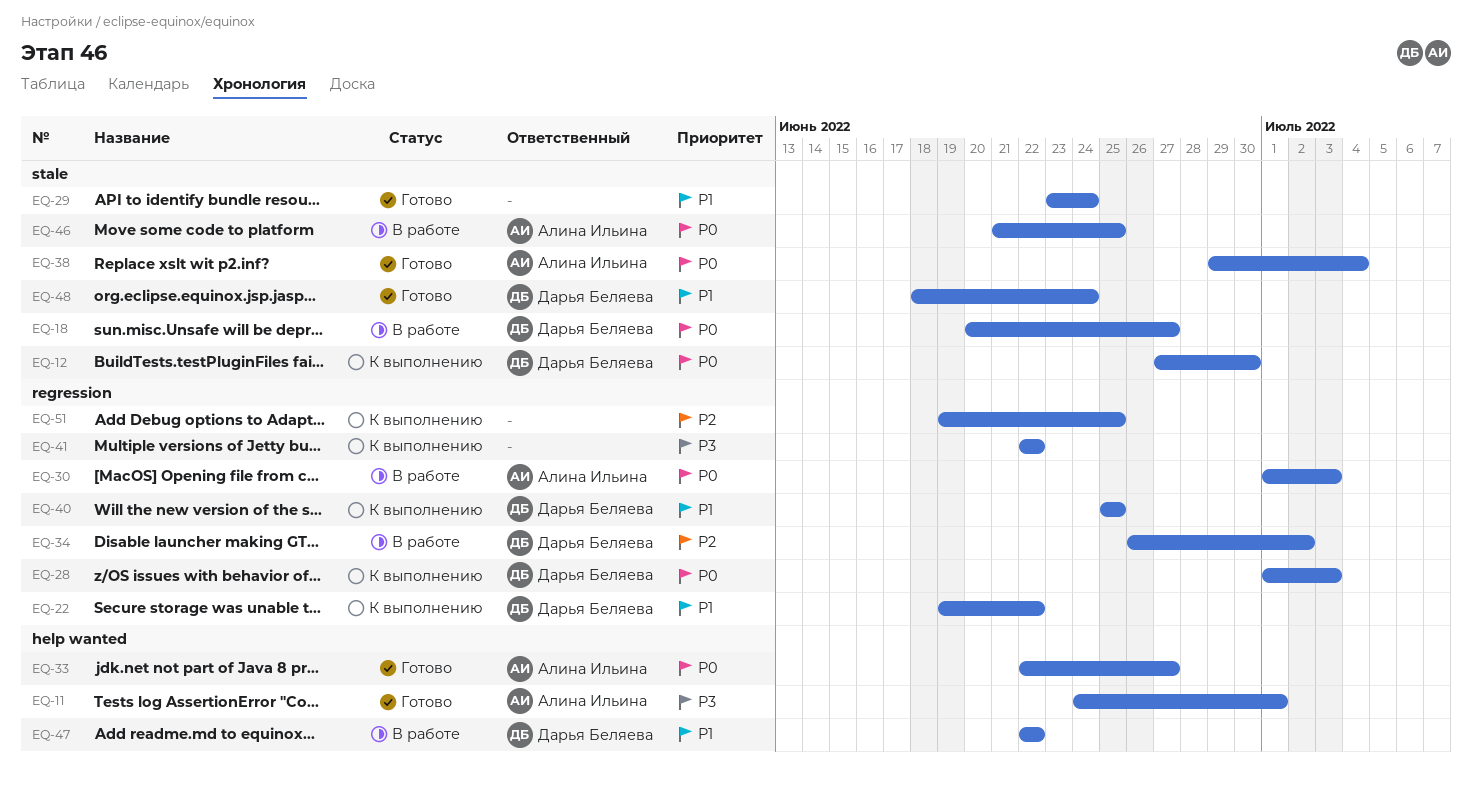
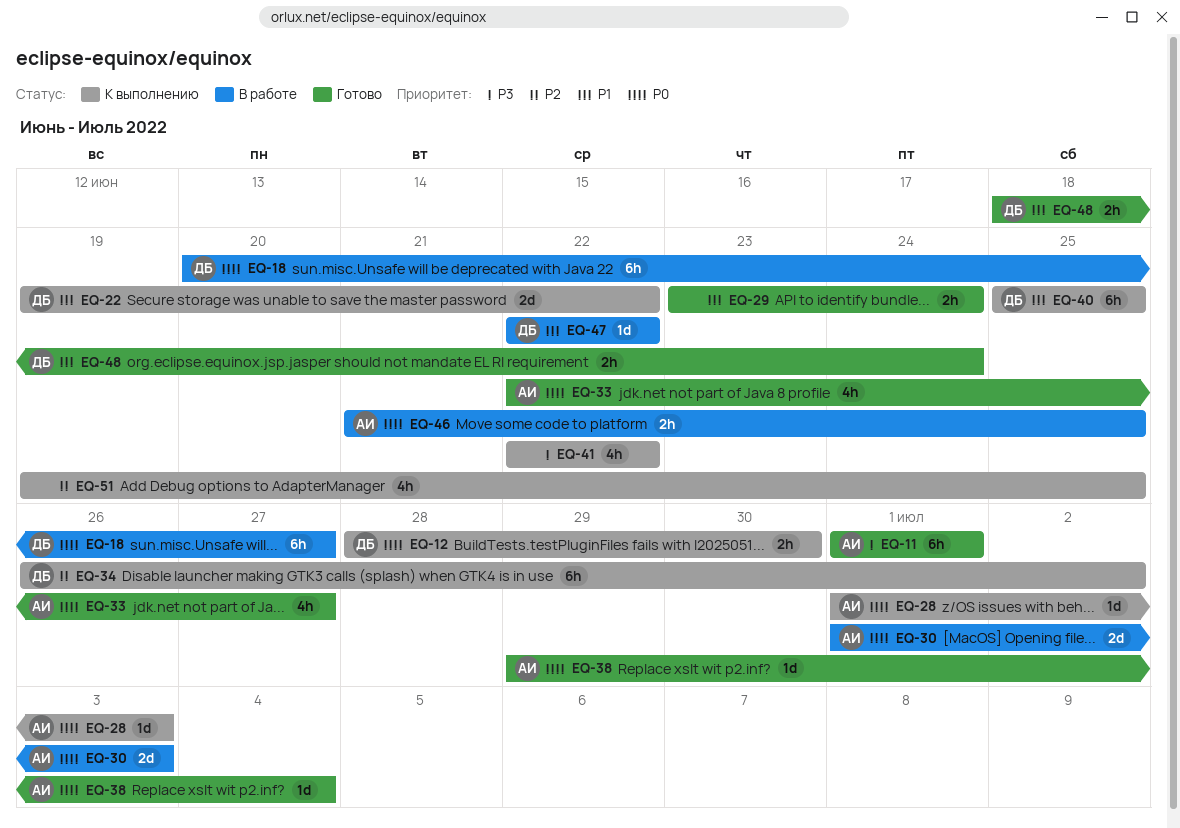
EQ-11, start: Jun 24 -> Jul 1
EQ-12, start: Jun 27 -> Jun 28
EQ-28, owner: Дарья Беляева -> Алина Ильина
EQ-34, status: В работе -> К выполнению

